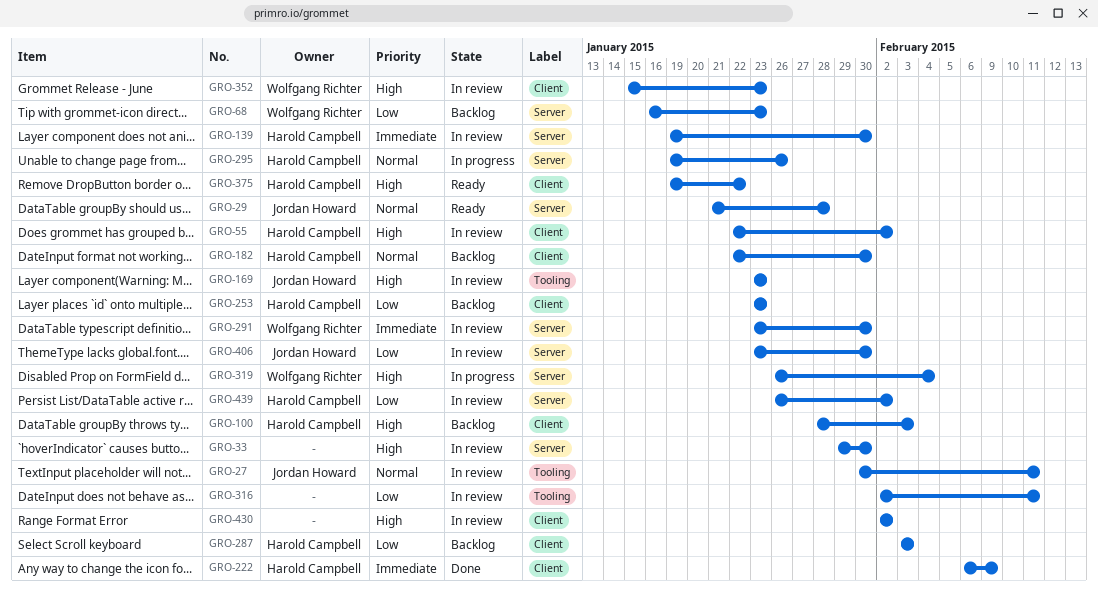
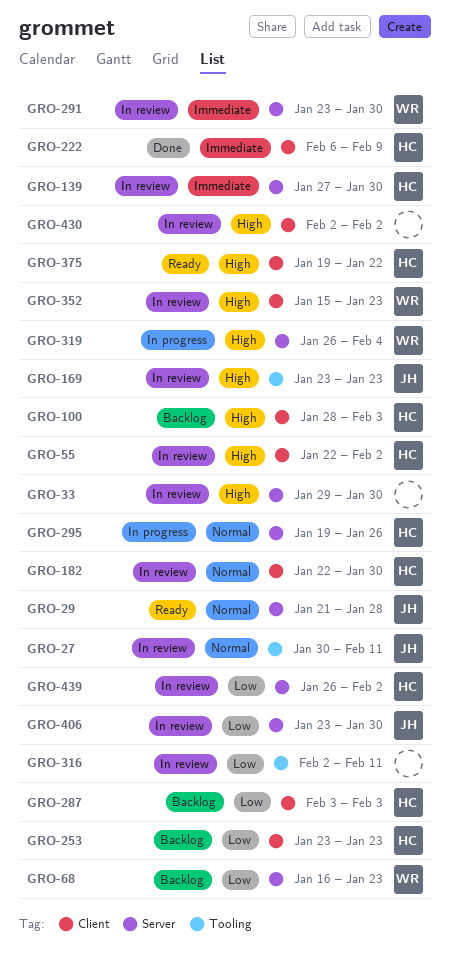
GRO-139, start: Jan 19 -> Jan 27
GRO-182, status: Backlog -> In review

